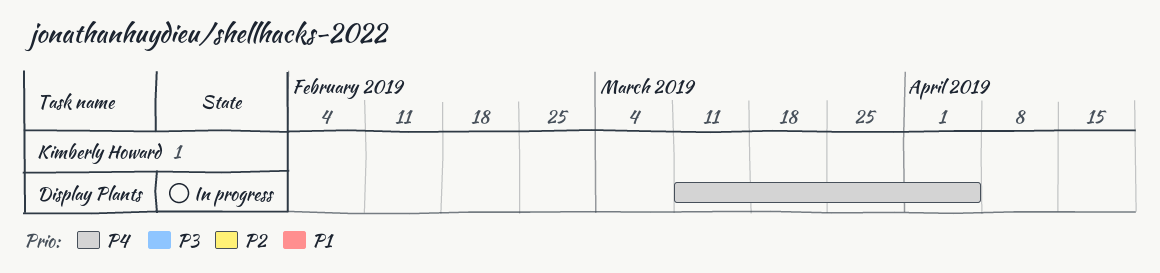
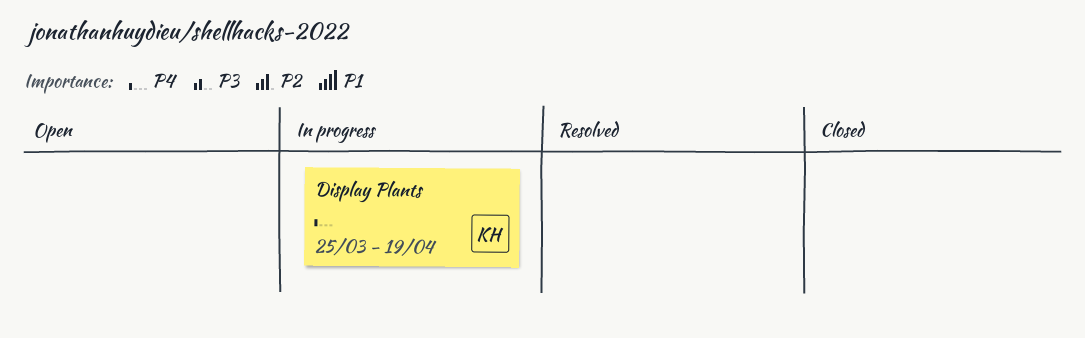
Display Plants, start: Mar 11 -> Mar 25
Display Plants, due: Apr 5 -> Apr 19

